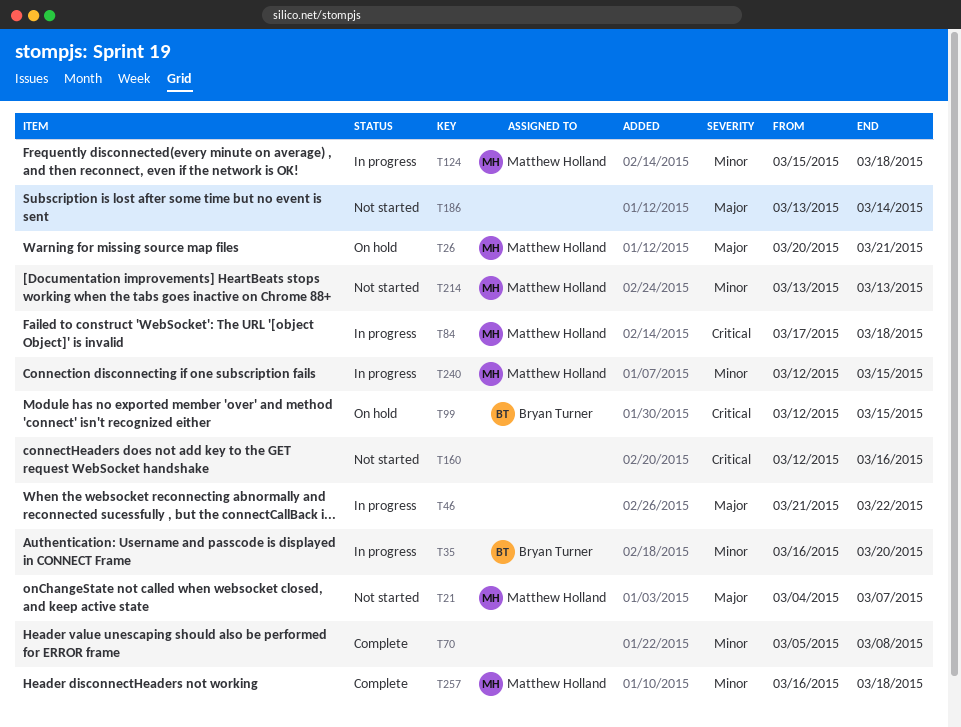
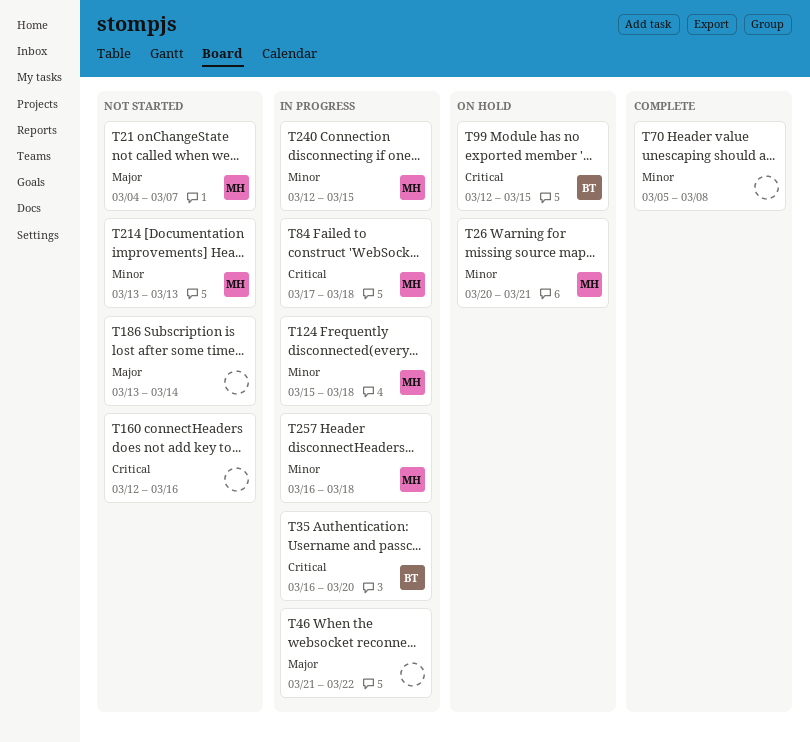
T26, priority: Major -> Minor
T35, priority: Minor -> Critical
T257, status: Complete -> In progress

